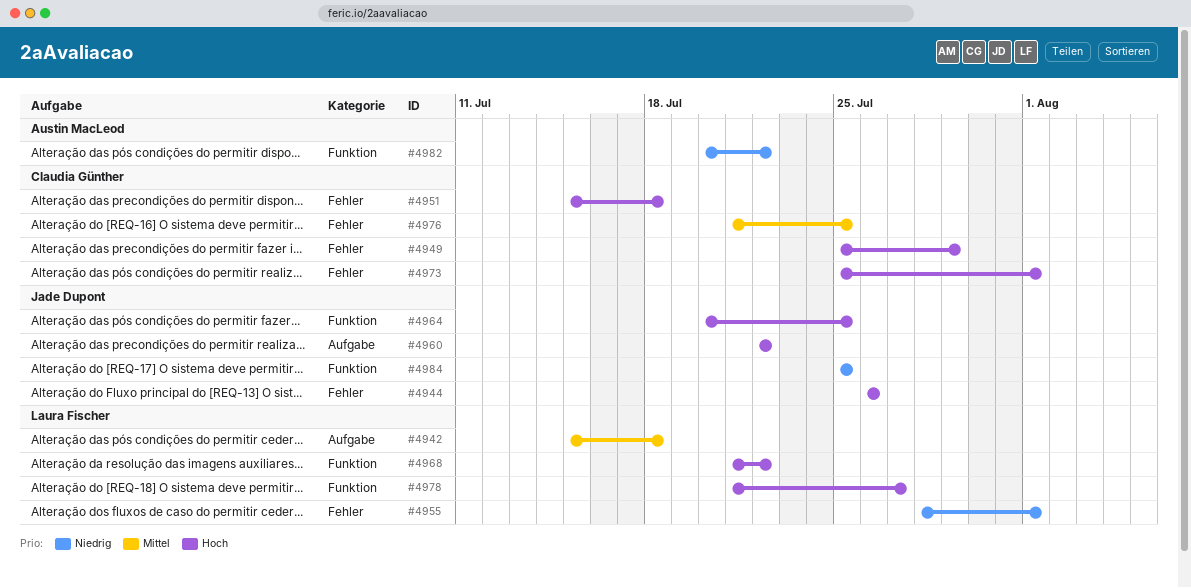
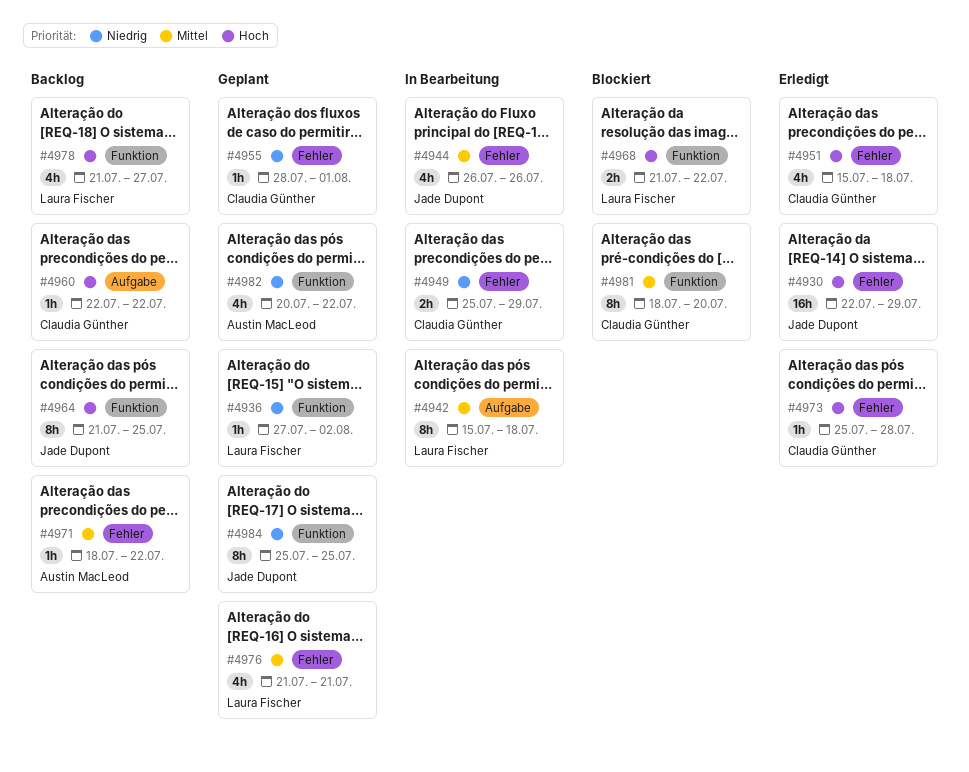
#4930: none -> present
#4936: none -> present
#4944, priority: Hoch -> Mittel
#4949, priority: Hoch -> Niedrig
#4955, owner: Laura Fischer -> Claudia Günther
#4960, owner: Jade Dupont -> Claudia Günther
#4964, start: Jul 20 -> Jul 21
#4971: none -> present
#4973, due: Aug 1 -> Jul 28
#4976, owner: Claudia Günther -> Laura Fischer
#4976, due: Jul 25 -> Jul 21
#4981: none -> present

